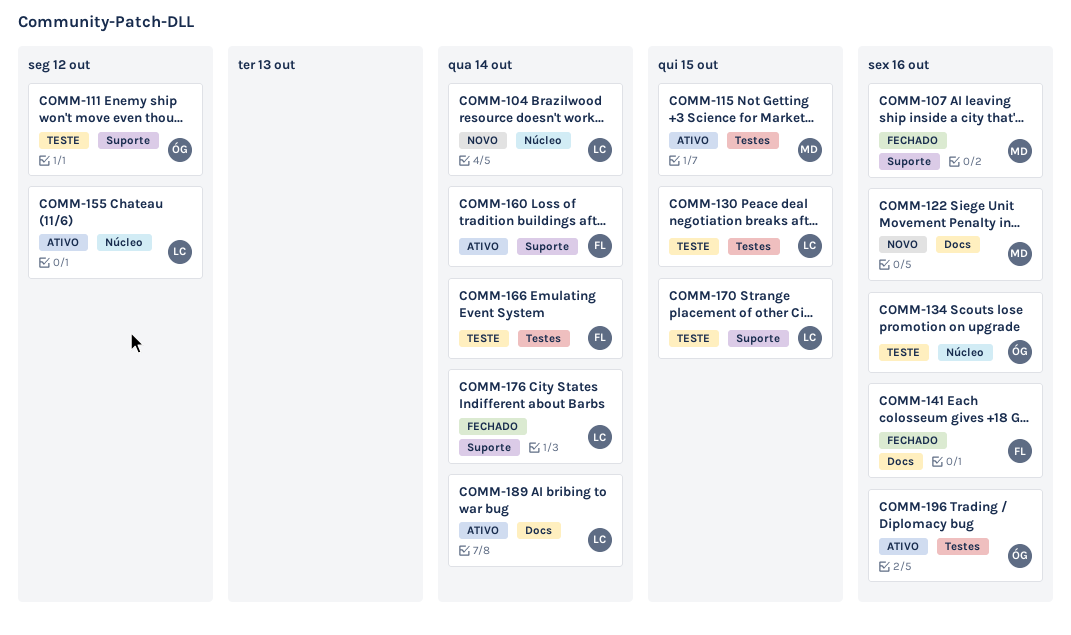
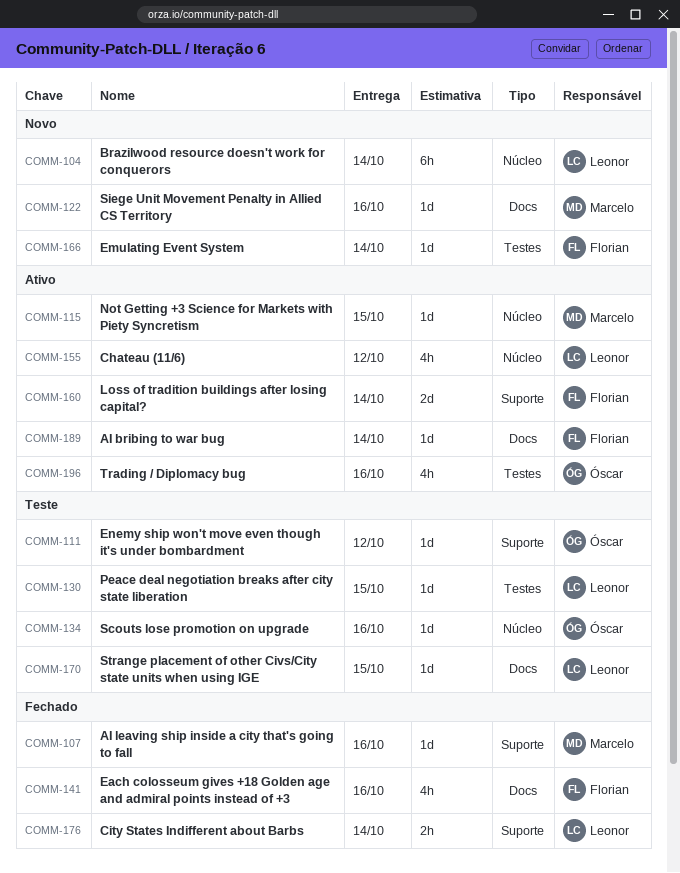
COMM-115, label: Testes -> Núcleo
COMM-166, status: Teste -> Novo
COMM-170, label: Suporte -> Docs
COMM-189, owner: Leonor -> Florian

